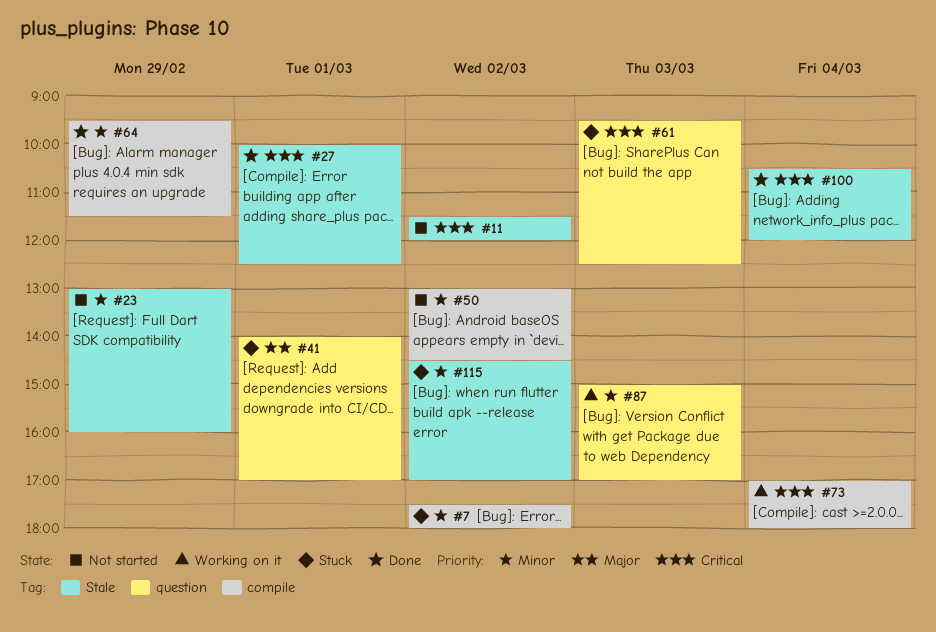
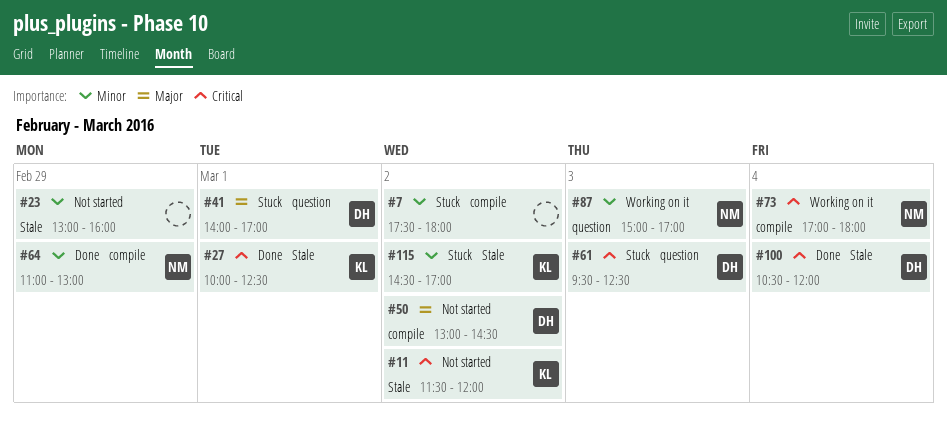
#50, priority: Minor -> Major
#64, begins: 09:30 -> 11:00
#64, ends: 11:30 -> 13:00

